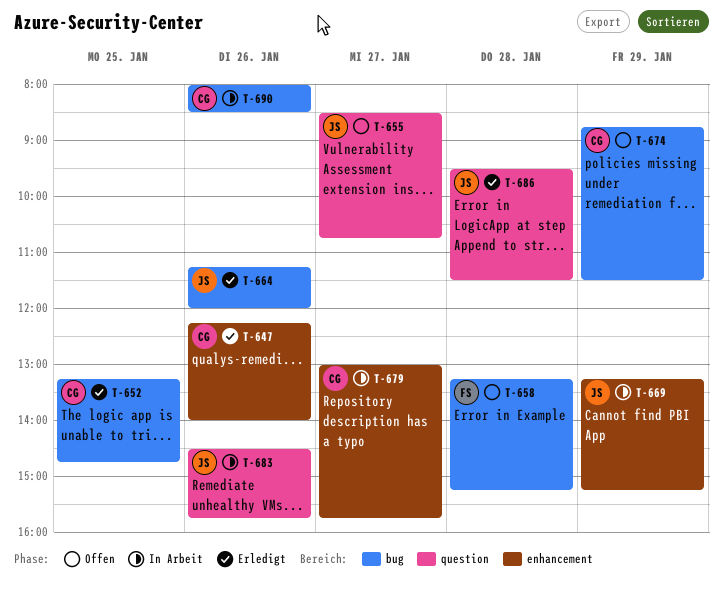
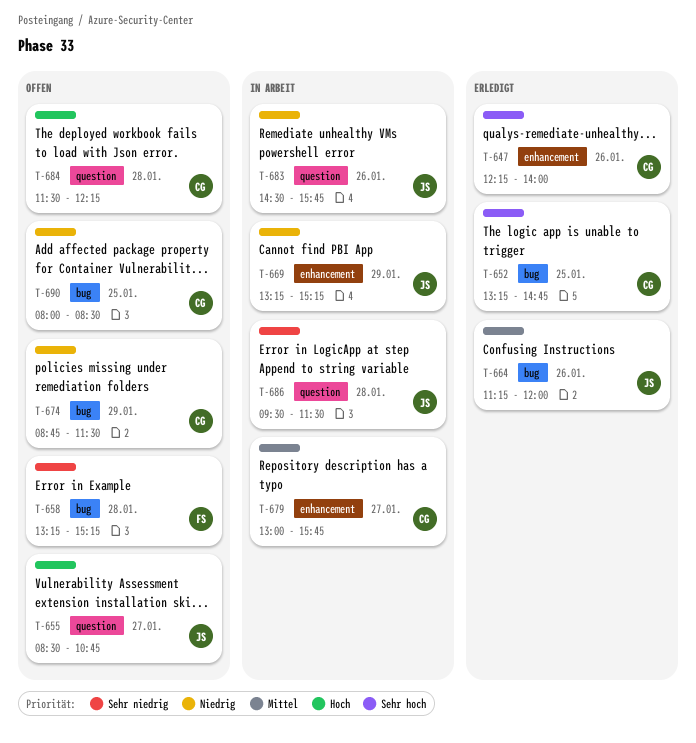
T-684: none -> present
T-686, status: Erledigt -> In Arbeit
T-690, status: In Arbeit -> Offen
T-690, day: Jan 26 -> Jan 25

